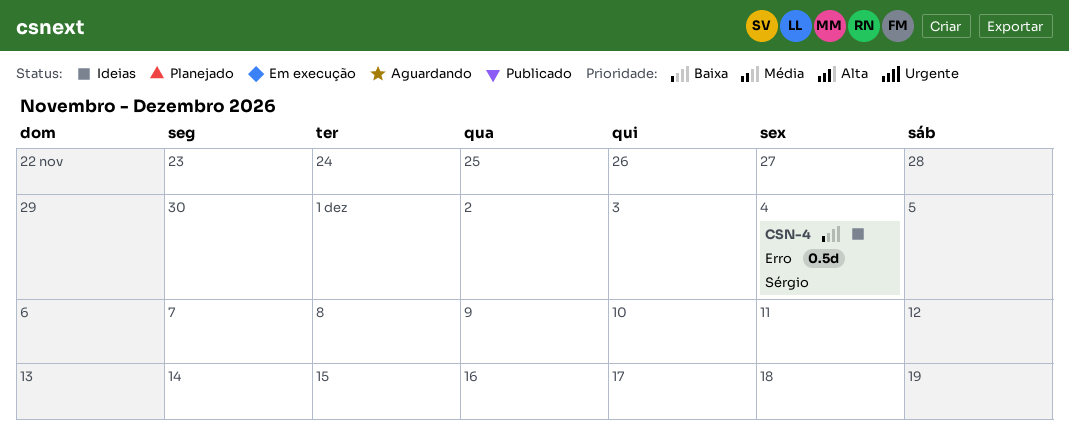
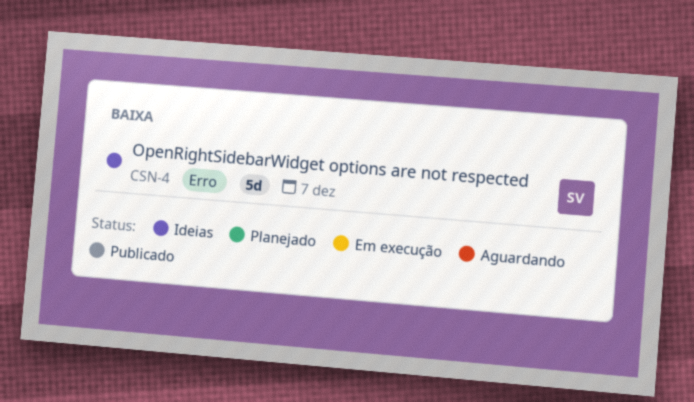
CSN-4, estimate: 0.5d -> 5d
CSN-4, due: Dec 4 -> Dec 7

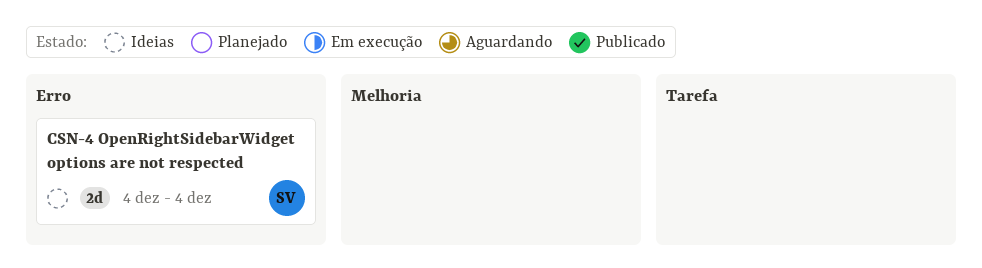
CSN-4, estimate: 5d -> 2d
CSN-4, due: Dec 7 -> Dec 4

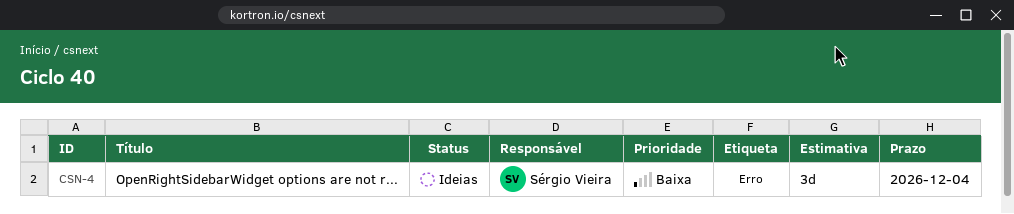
CSN-4, estimate: 2d -> 3d

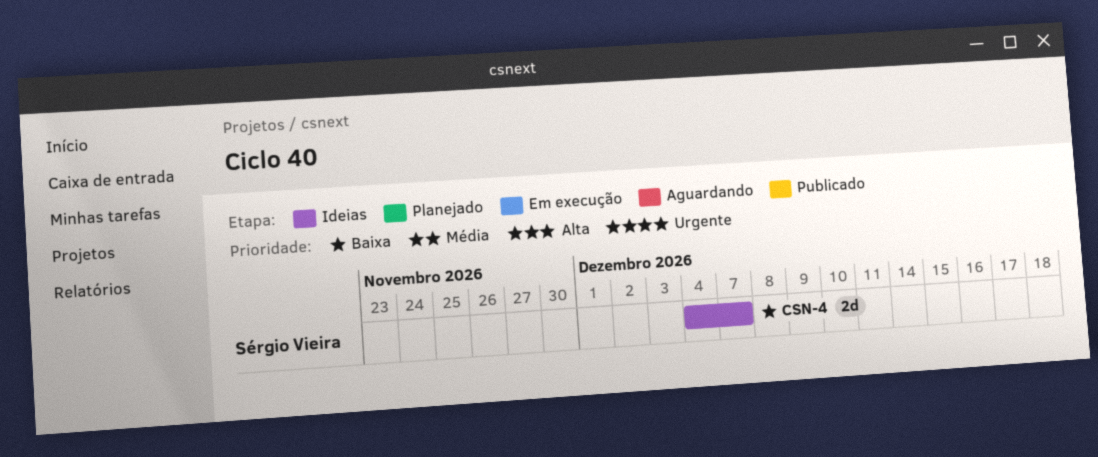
CSN-4, estimate: 3d -> 2d
CSN-4, due: Dec 4 -> Dec 7

